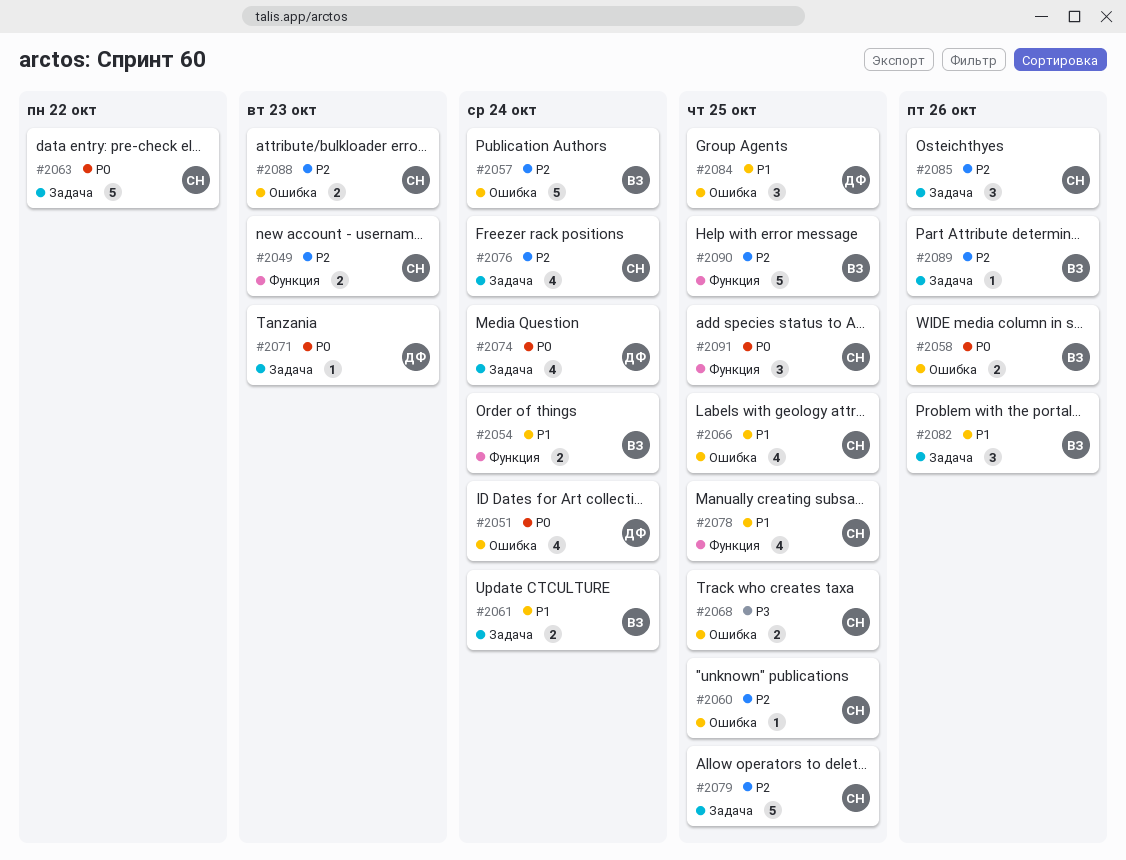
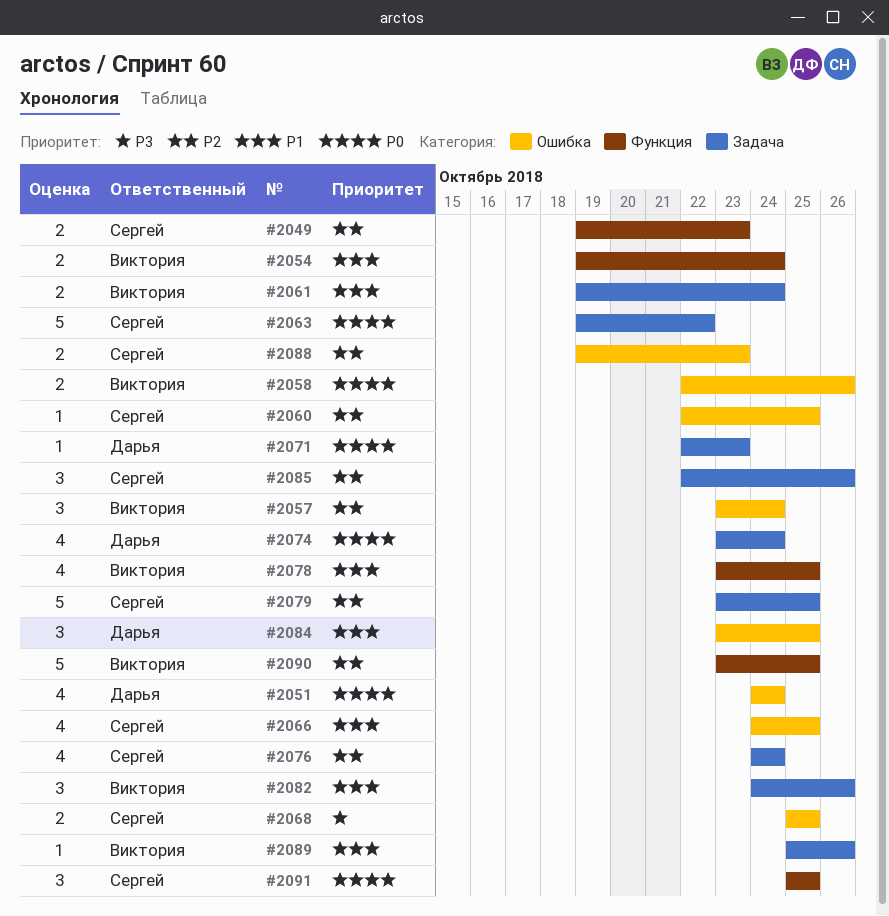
#2057, estimate: 5 -> 3
#2078, owner: Сергей -> Виктория
#2089, priority: P2 -> P1

